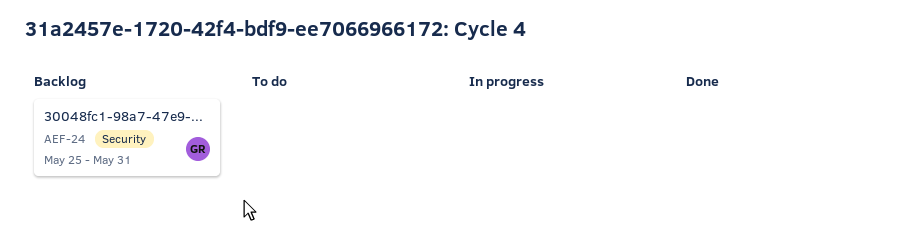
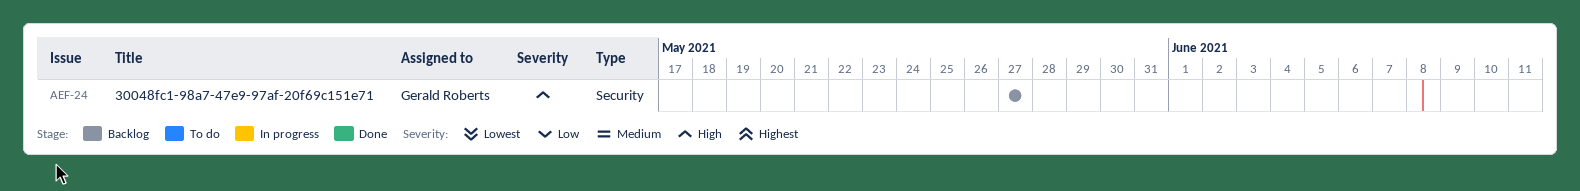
AEF-24, start: May 25 -> May 27
AEF-24, due: May 31 -> May 27

